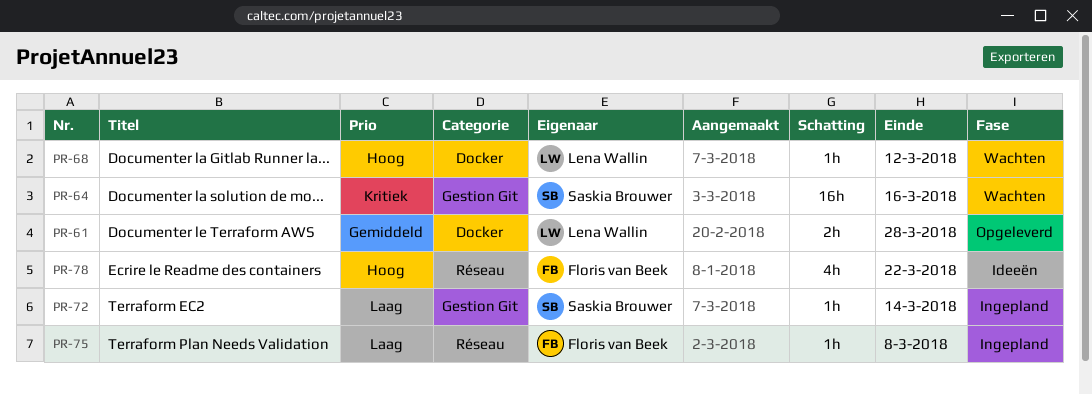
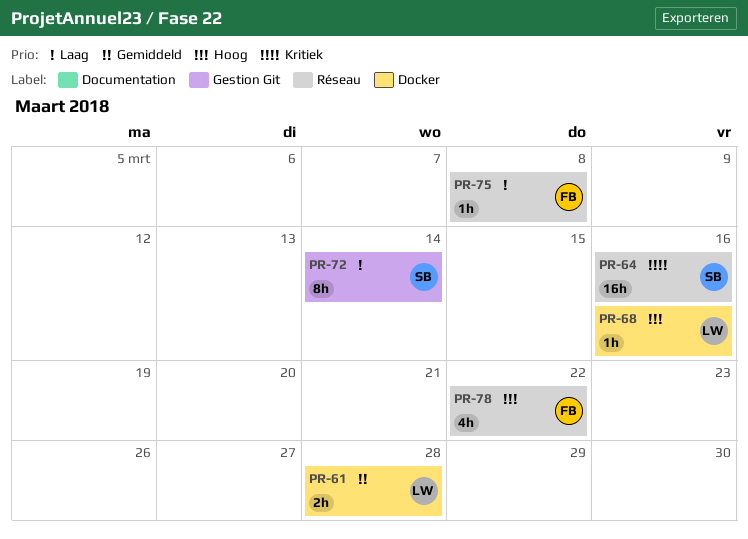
PR-64, label: Gestion Git -> Réseau
PR-68, due: Mar 12 -> Mar 16
PR-72, estimate: 1h -> 8h

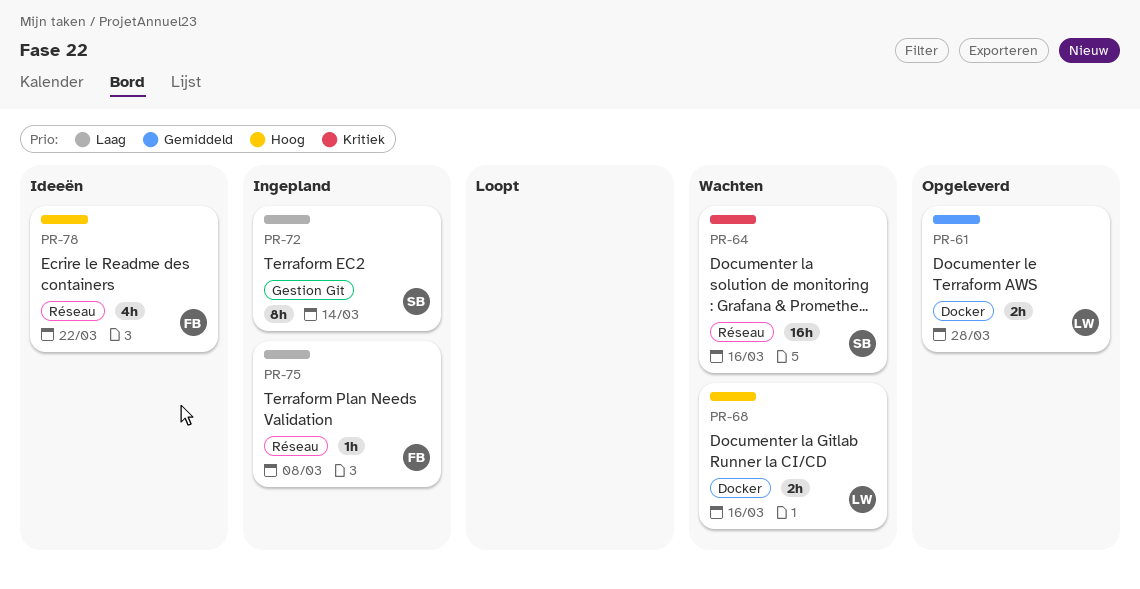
PR-68, estimate: 1h -> 2h

